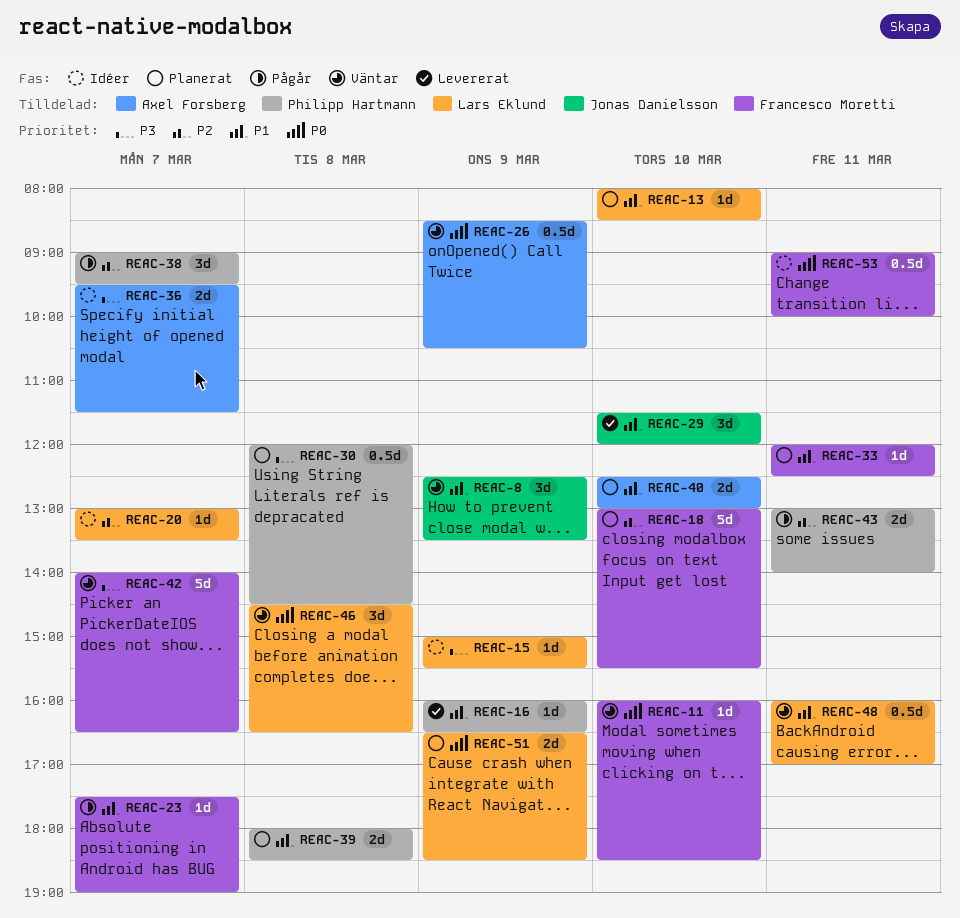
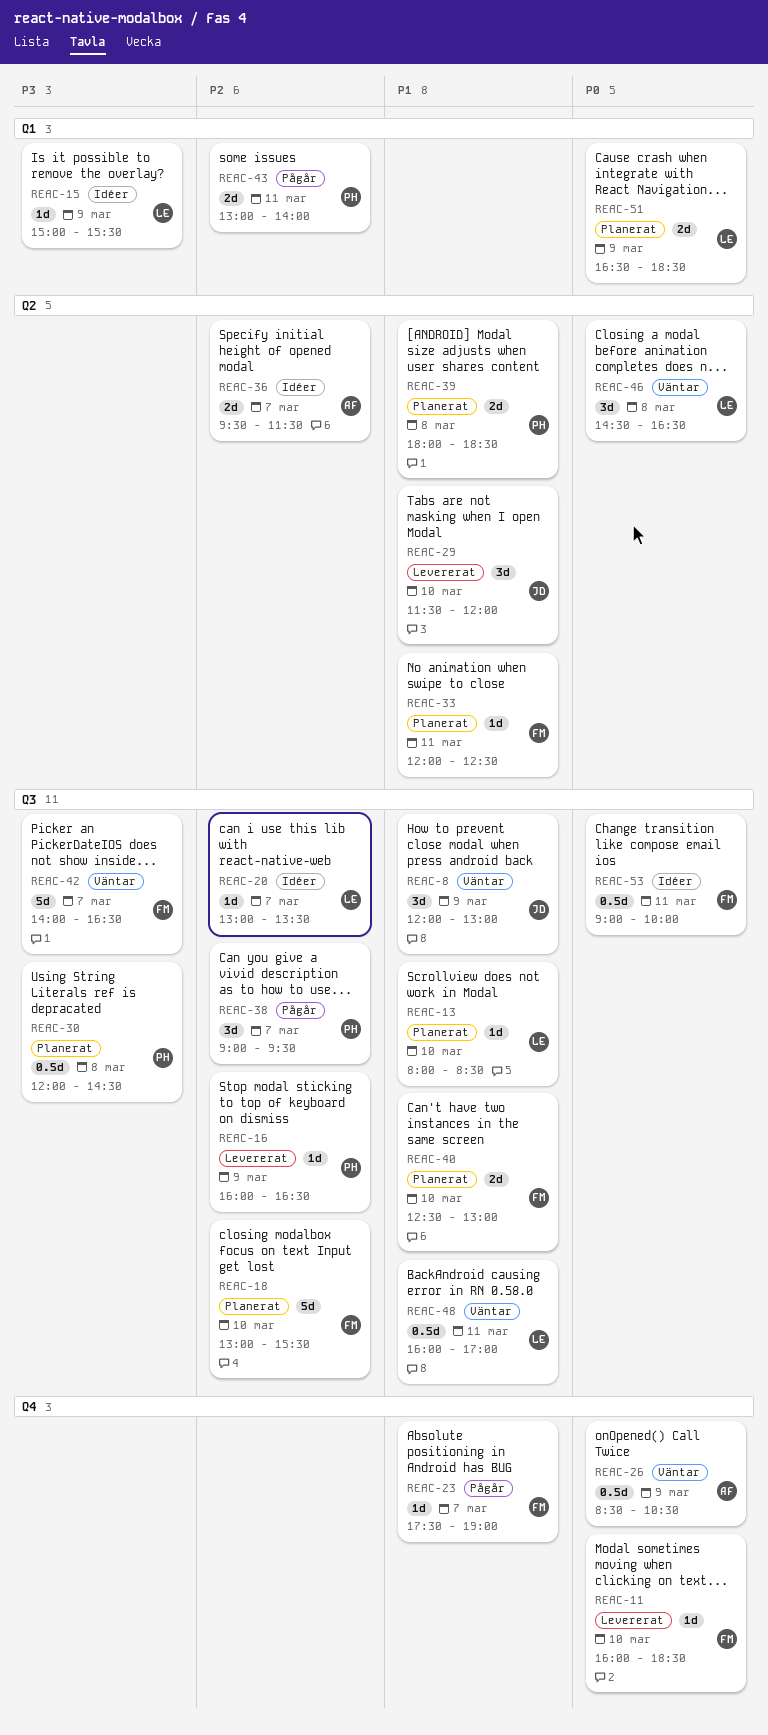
REAC-8, begins: 12:30 -> 12:00
REAC-8, ends: 13:30 -> 13:00
REAC-11, status: Väntar -> Levererat
REAC-16, priority: P1 -> P2
REAC-36, priority: P3 -> P2
REAC-40, owner: Axel Forsberg -> Francesco Moretti

